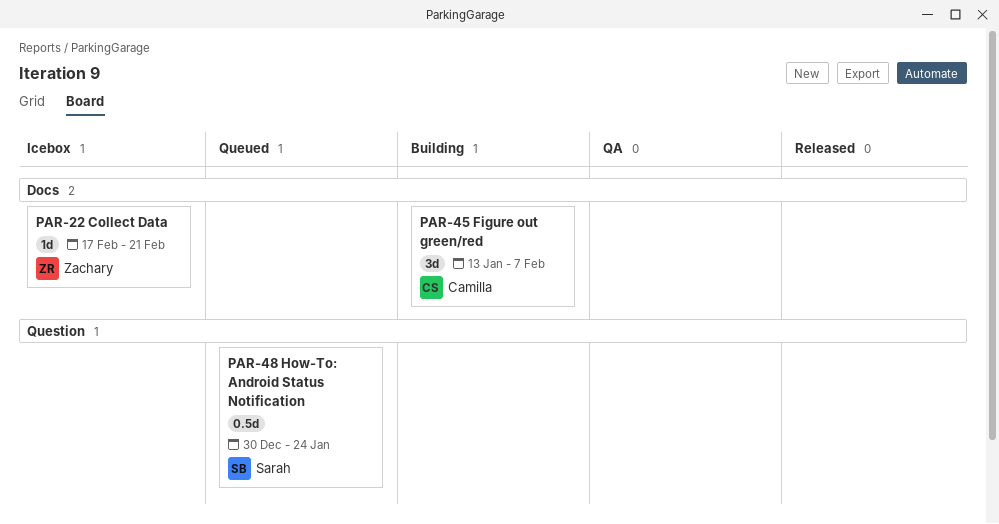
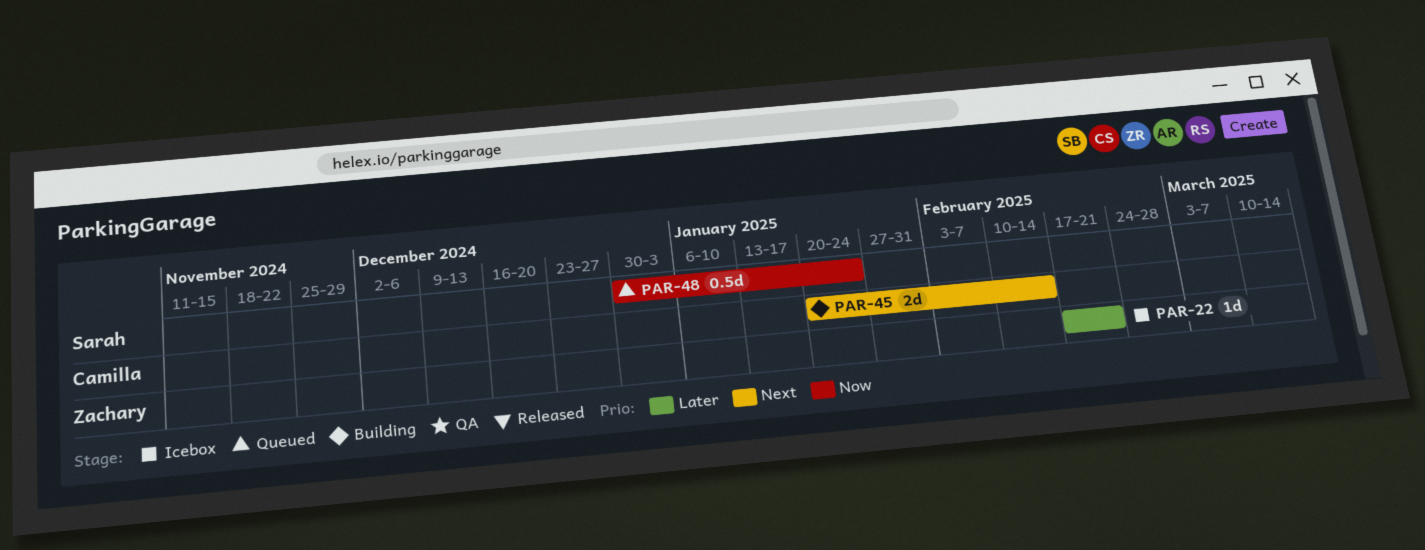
PAR-45, estimate: 3d -> 2d
PAR-45, start: Jan 13 -> Jan 20
PAR-45, due: Feb 7 -> Feb 14

